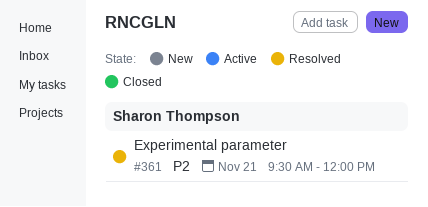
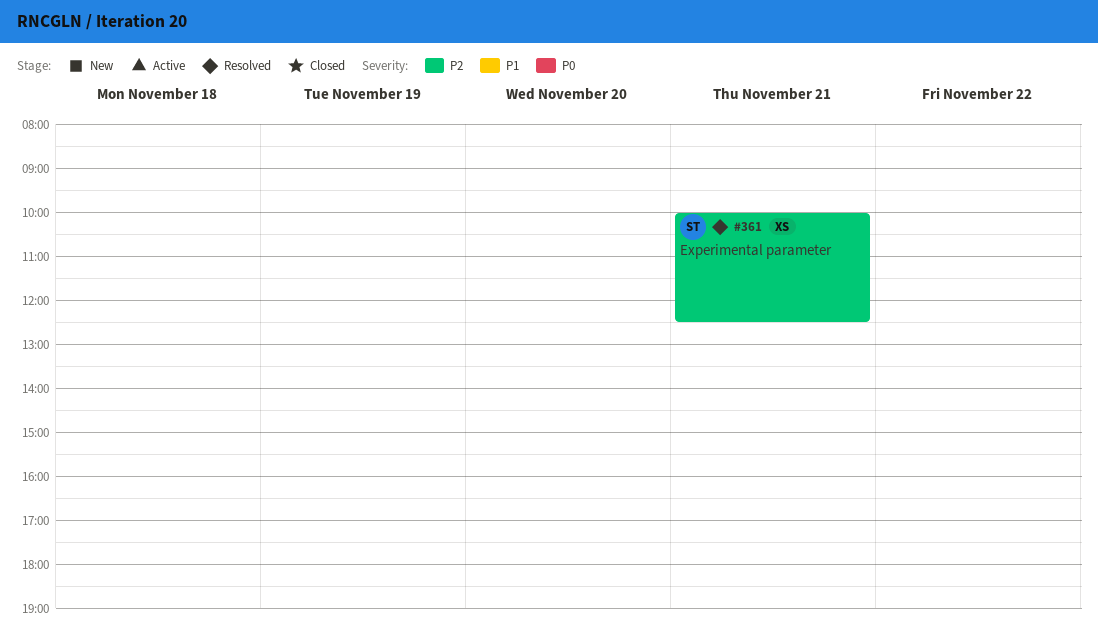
#361, begins: 09:30 -> 10:00
#361, ends: 12:00 -> 12:30

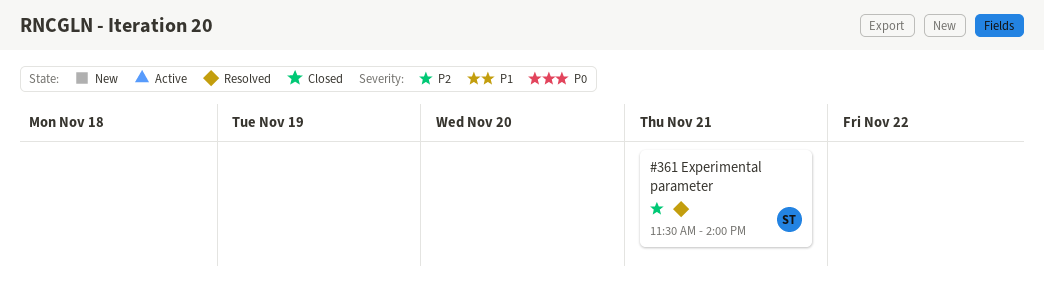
#361, begins: 10:00 -> 11:30
#361, ends: 12:30 -> 14:00

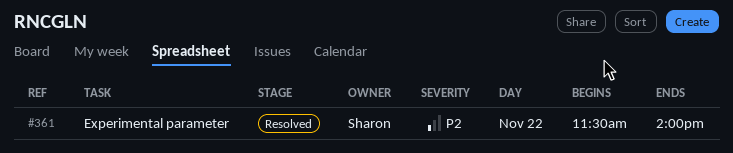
#361, day: Nov 21 -> Nov 22

